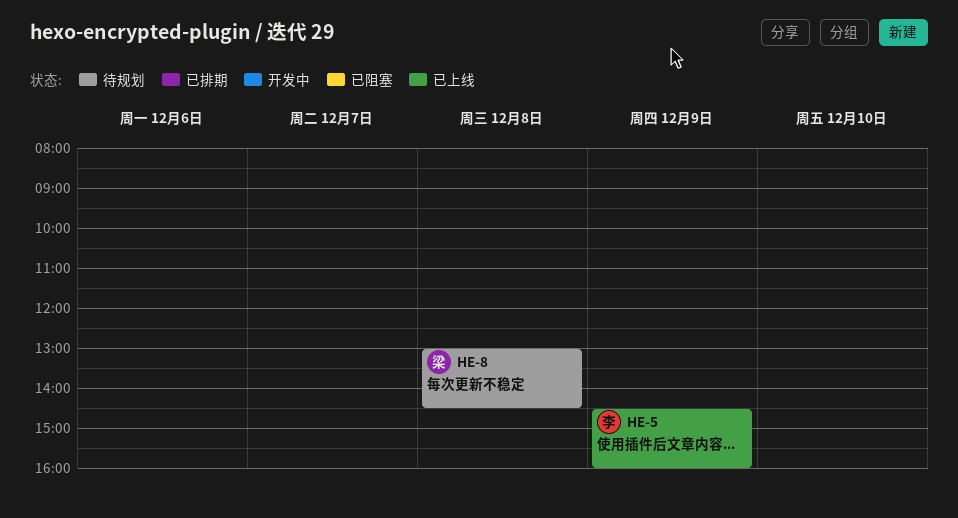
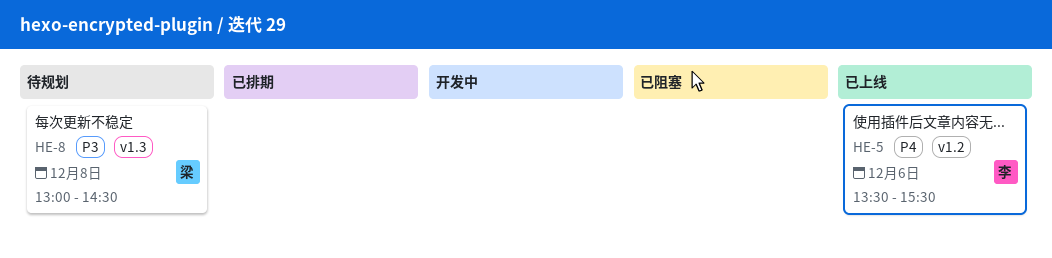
HE-5, day: Dec 9 -> Dec 6
HE-5, begins: 14:30 -> 13:30
HE-5, ends: 16:00 -> 15:30

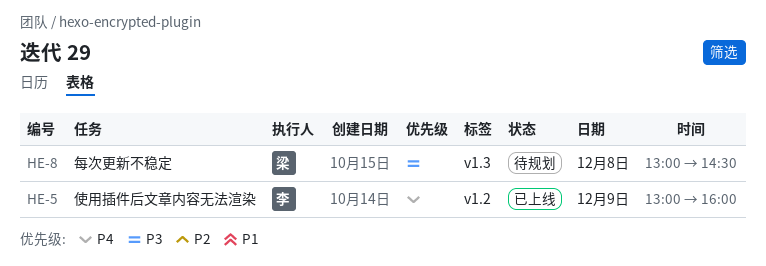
HE-5, day: Dec 6 -> Dec 9
HE-5, begins: 13:30 -> 13:00
HE-5, ends: 15:30 -> 16:00

